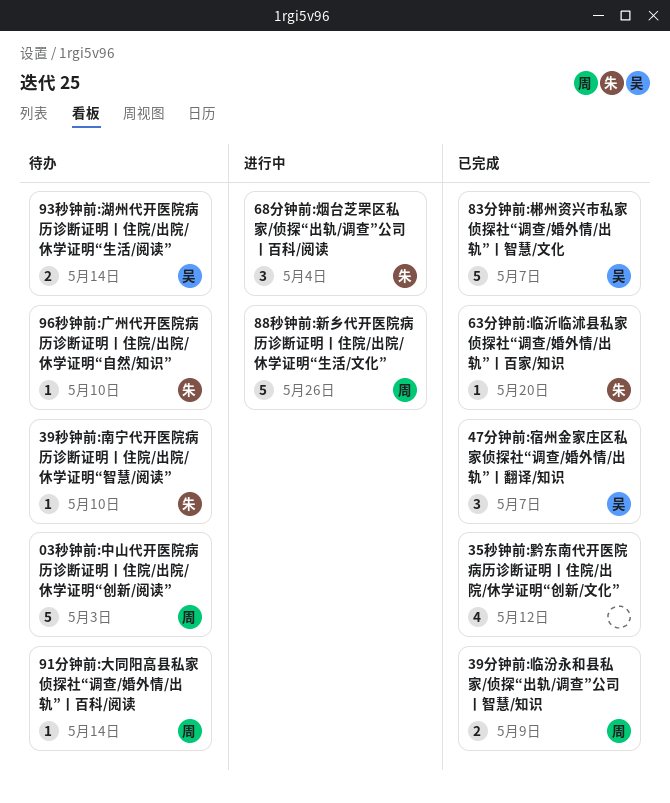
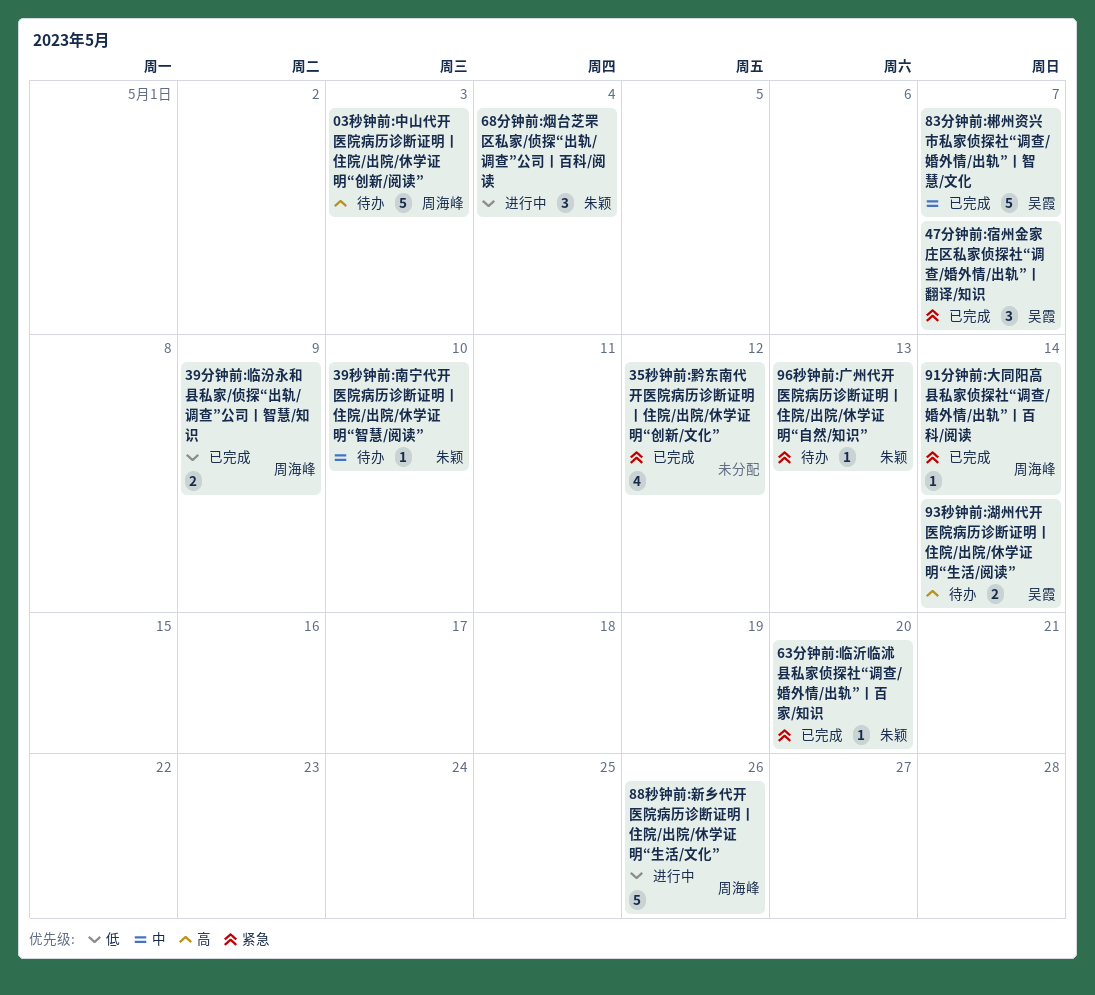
91分钟前:大同阳高县私家侦探社“调查/婚外情/出轨”丨百科/阅读, status: 待办 -> 已完成
96秒钟前:广州代开医院病历诊断证明丨住院/出院/休学证明“自然/知识”, due: May 10 -> May 13

